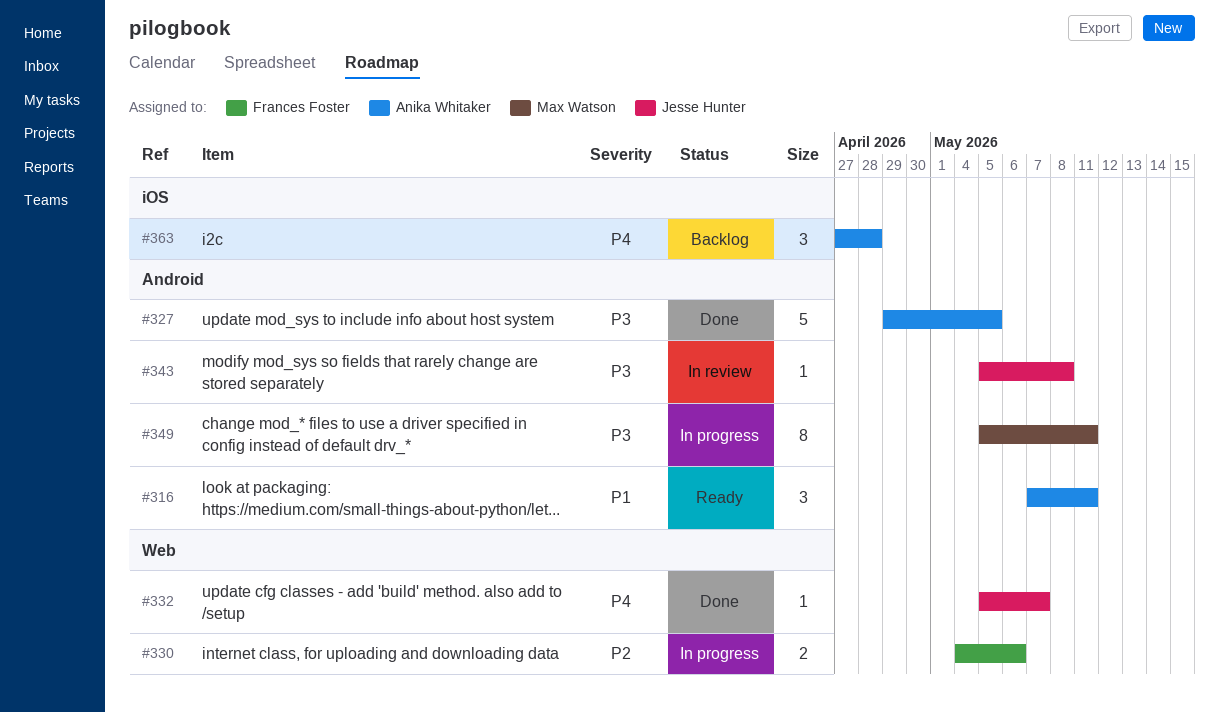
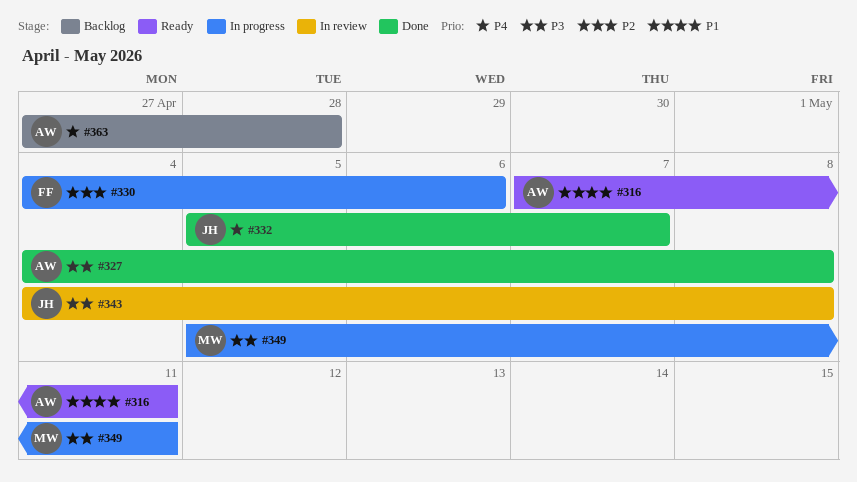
#327, start: Apr 29 -> May 4
#327, due: May 5 -> May 8
#343, start: May 5 -> May 4

